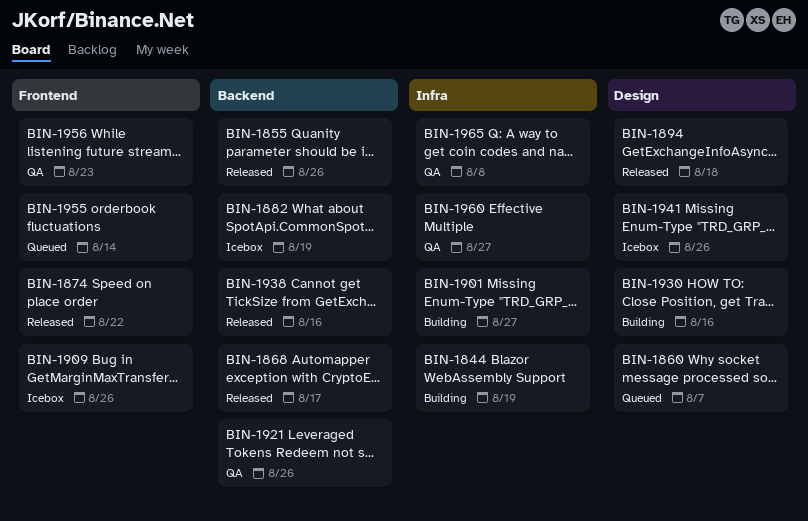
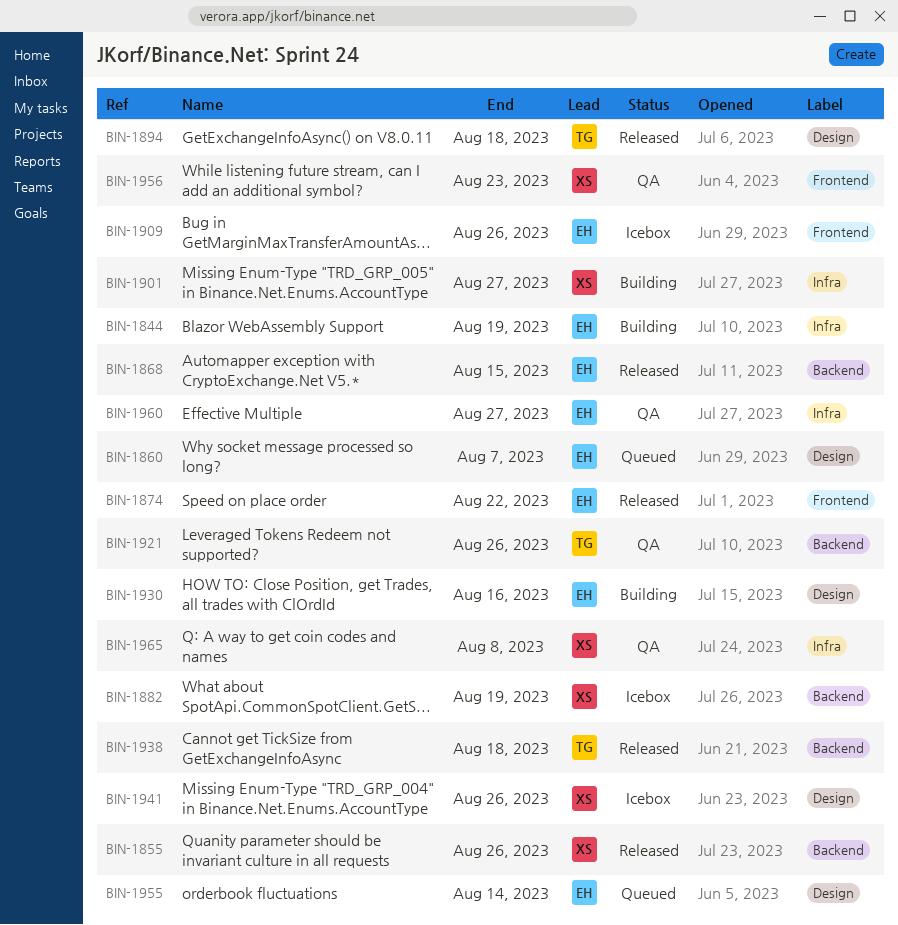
BIN-1868, due: Aug 17 -> Aug 15
BIN-1938, due: Aug 16 -> Aug 18
BIN-1955, label: Frontend -> Design

